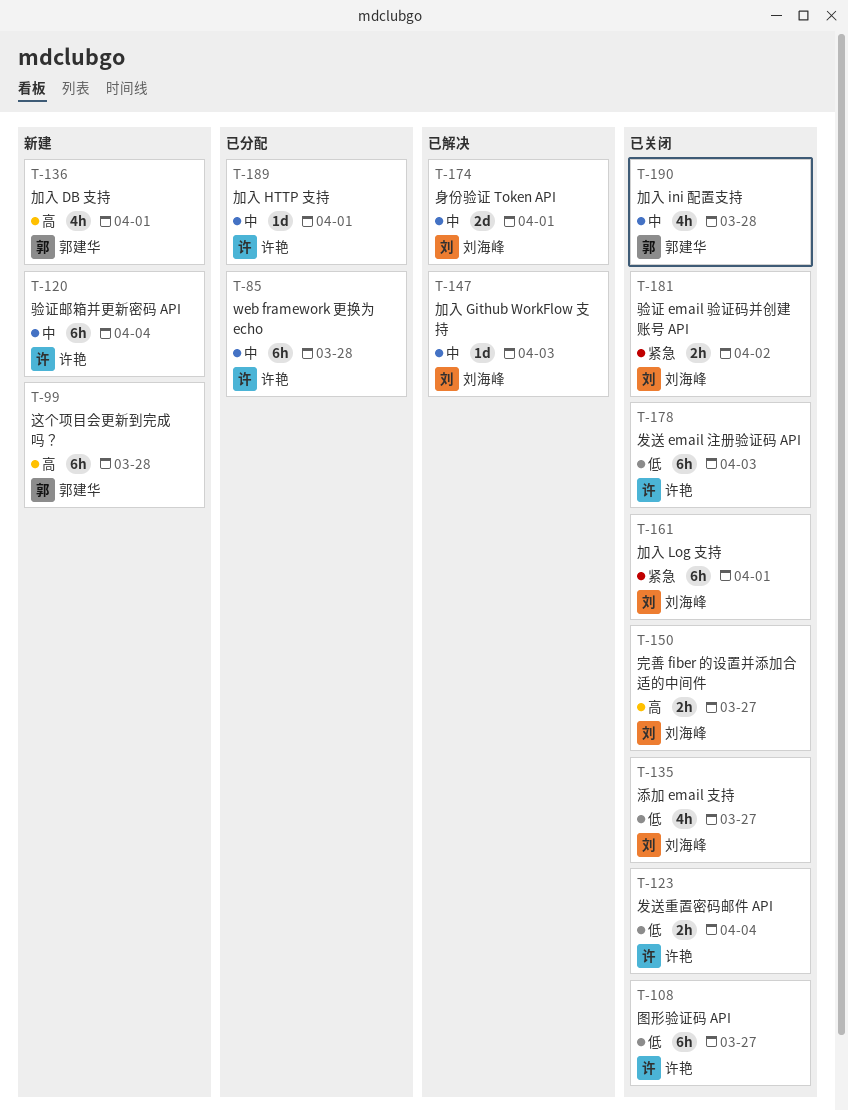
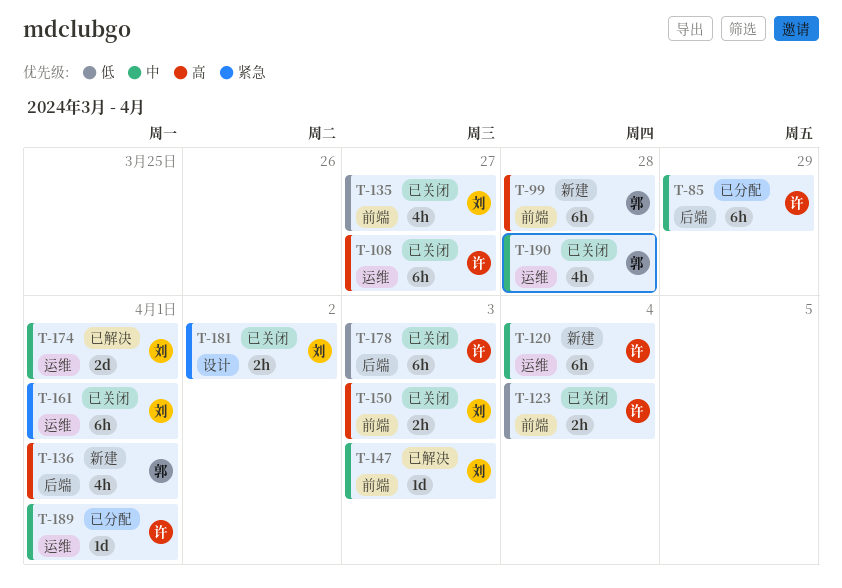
T-85, due: Mar 28 -> Mar 29
T-108, priority: 低 -> 高
T-150, due: Mar 27 -> Apr 3

